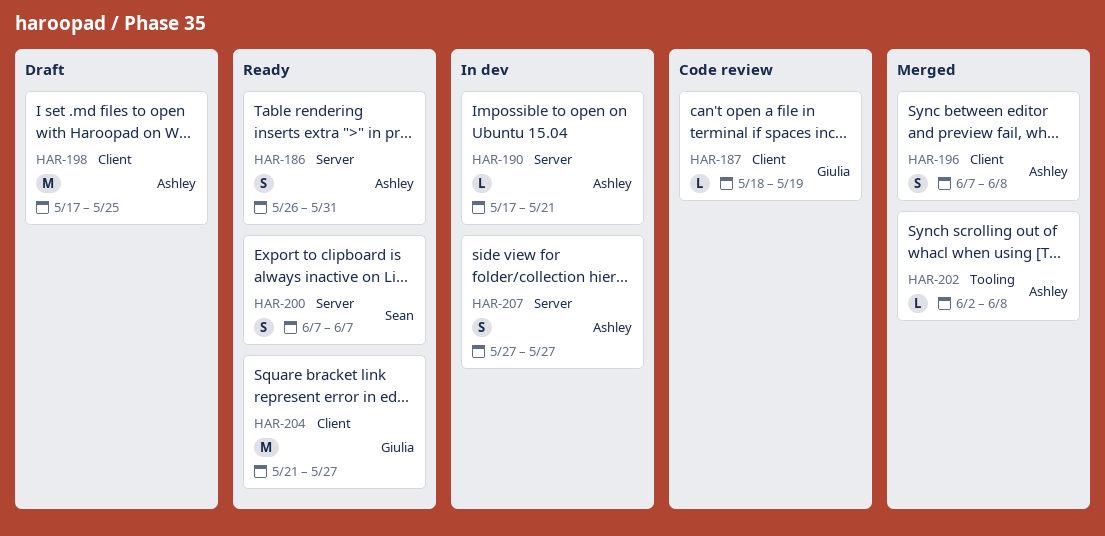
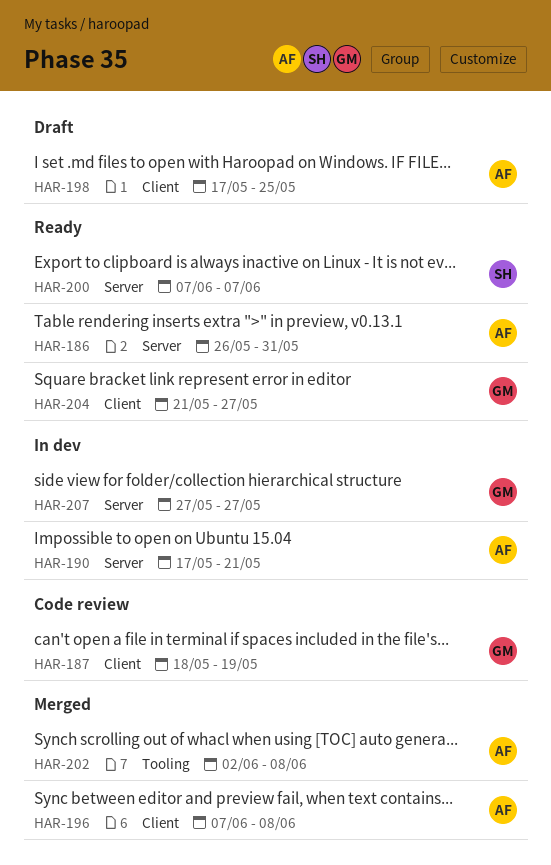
HAR-207, owner: Ashley -> Giulia

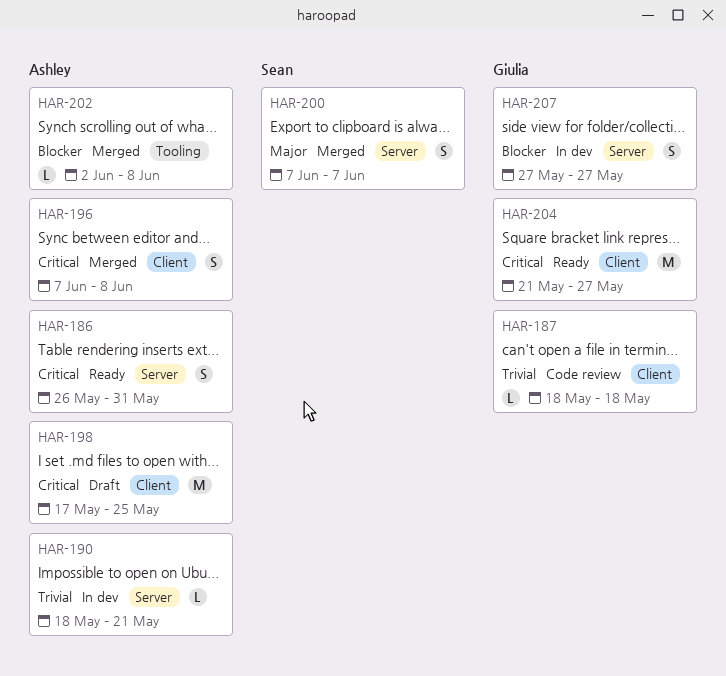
HAR-187, due: May 19 -> May 18
HAR-190, start: May 17 -> May 18
HAR-200, status: Ready -> Merged

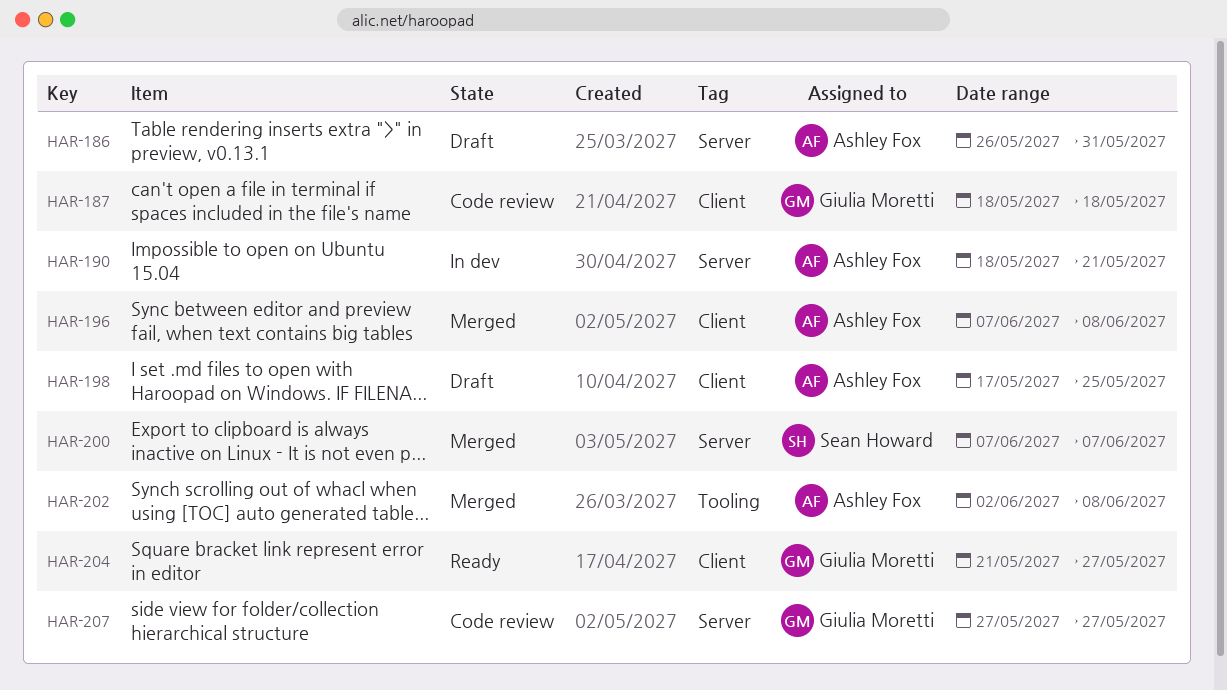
HAR-186, status: Ready -> Draft
HAR-207, status: In dev -> Code review

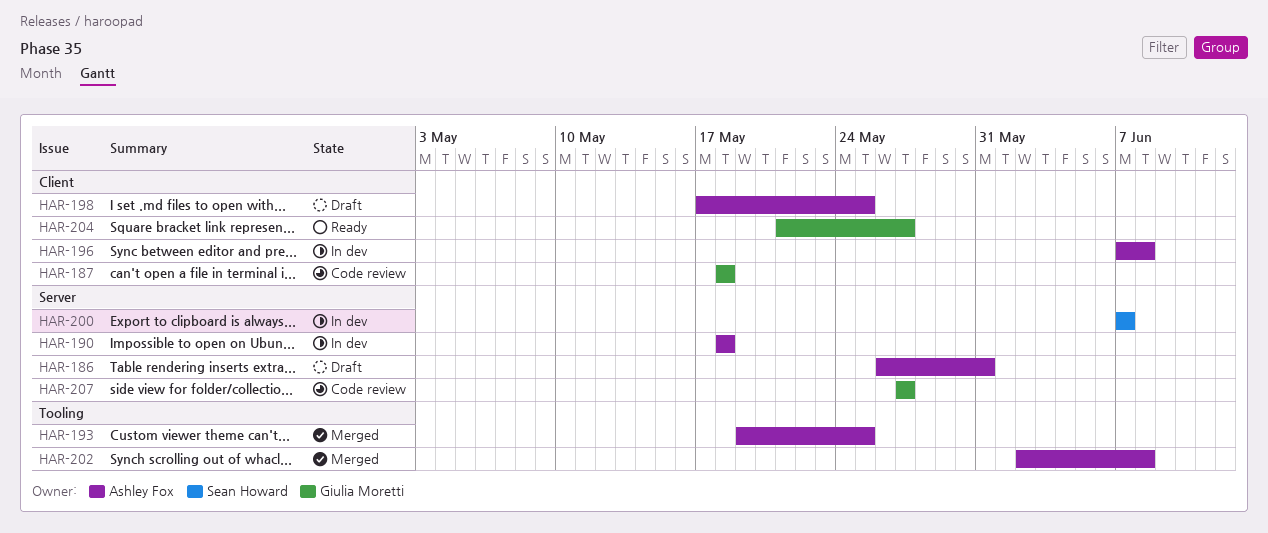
HAR-190, due: May 21 -> May 18
HAR-193: none -> present
HAR-196, status: Merged -> In dev
HAR-200, status: Merged -> In dev

